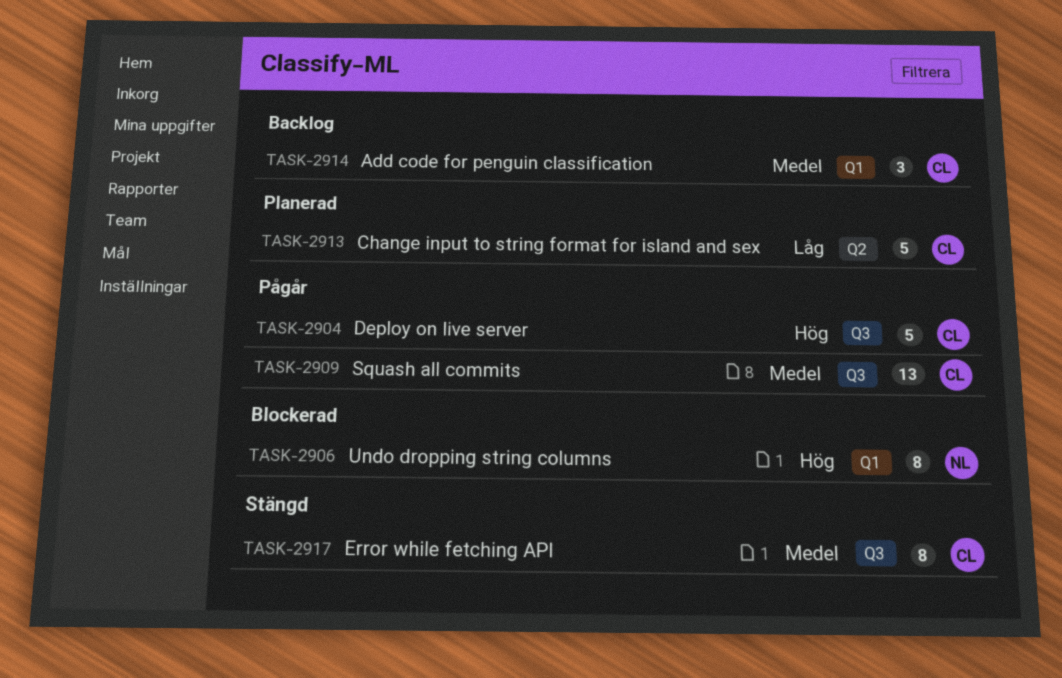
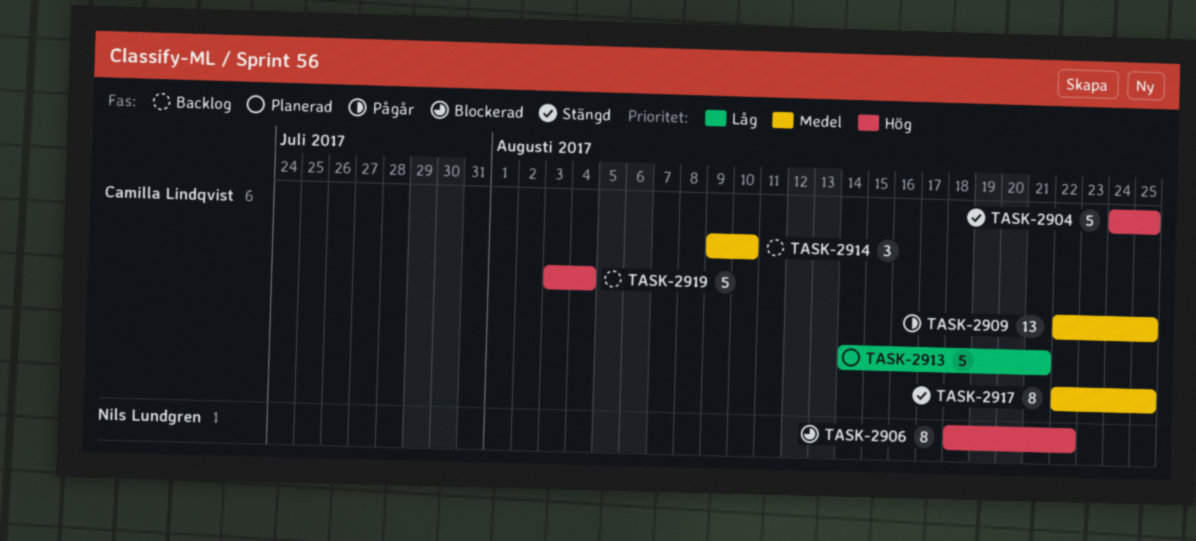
TASK-2904, status: Pågår -> Stängd
TASK-2919: none -> present

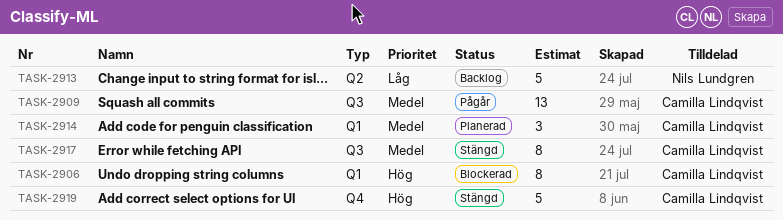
TASK-2904: present -> none
TASK-2906, owner: Nils Lundgren -> Camilla Lindqvist
TASK-2913, status: Planerad -> Backlog
TASK-2913, owner: Camilla Lindqvist -> Nils Lundgren
TASK-2914, status: Backlog -> Planerad
TASK-2919, status: Backlog -> Stängd

